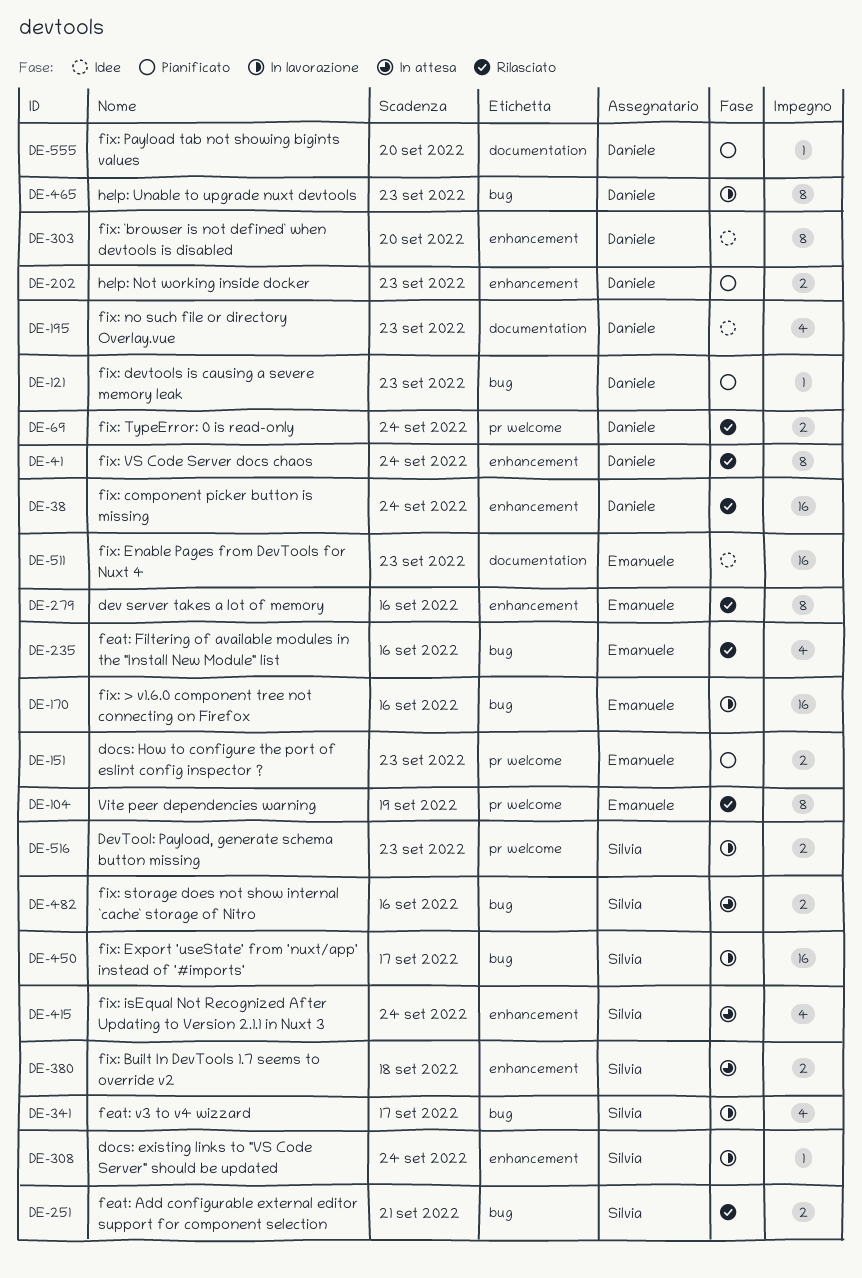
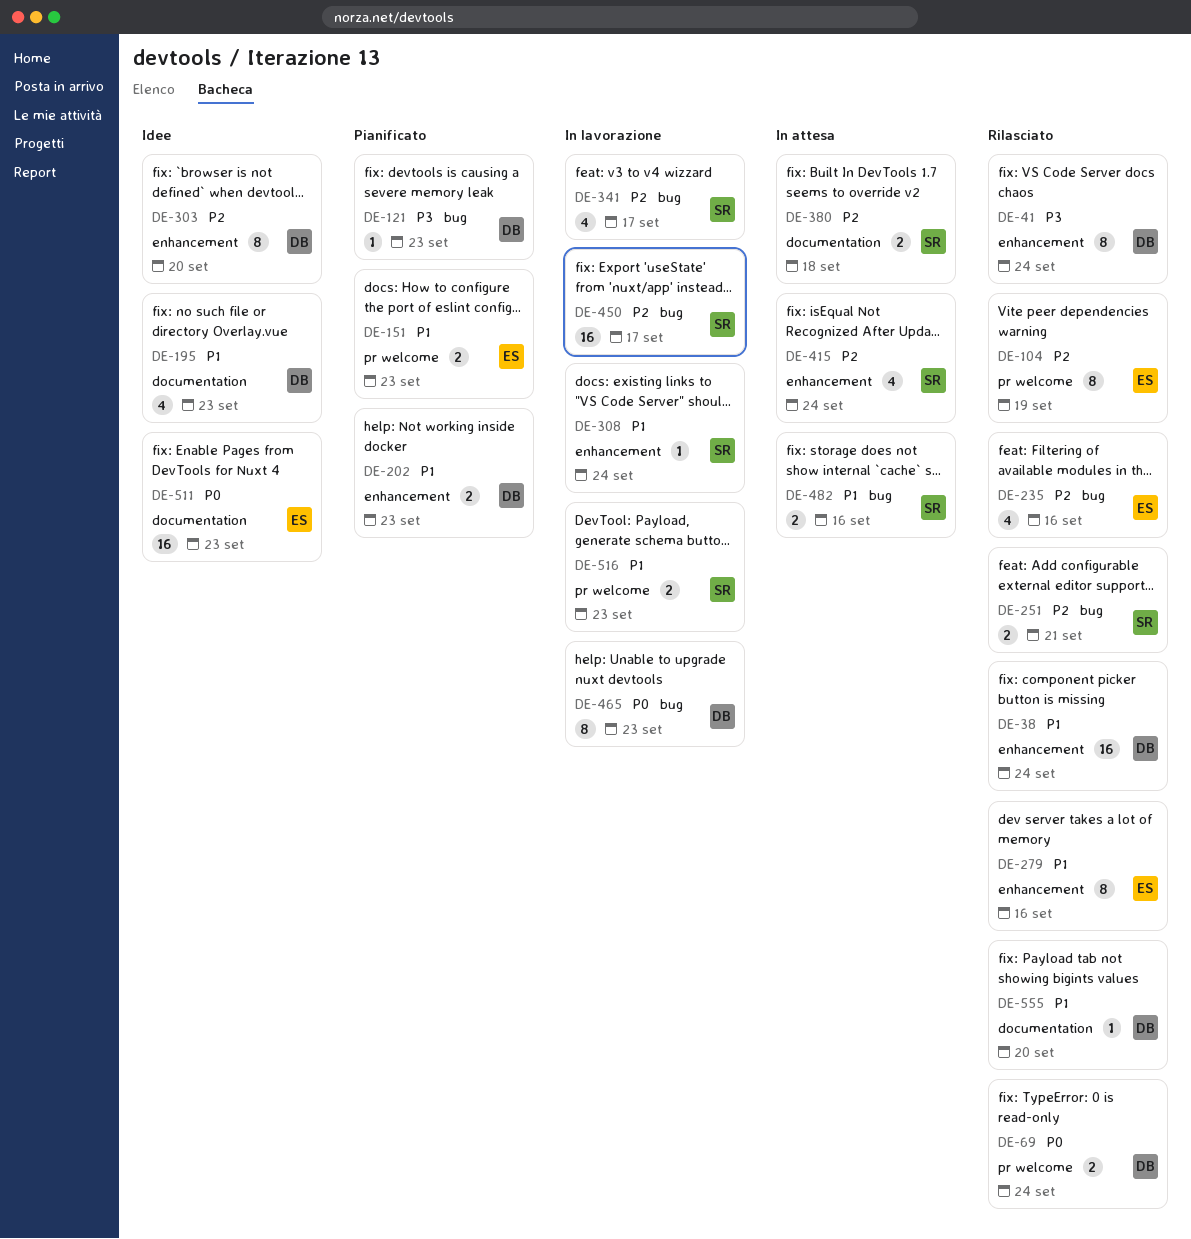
DE-170: present -> none
DE-380, label: enhancement -> documentation
DE-555, status: Pianificato -> Rilasciato

